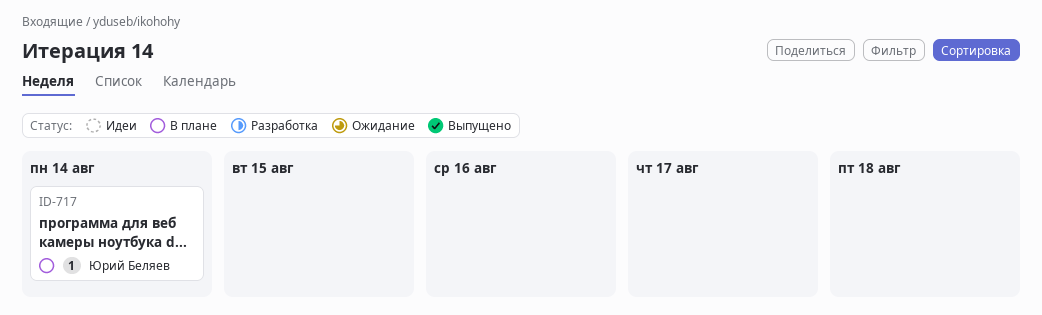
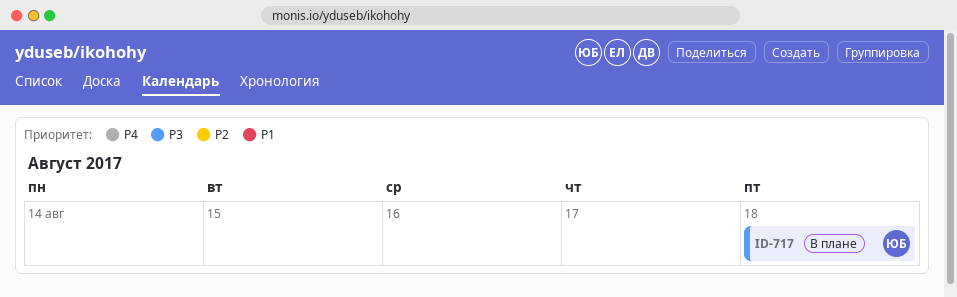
ID-717, due: Aug 14 -> Aug 18

